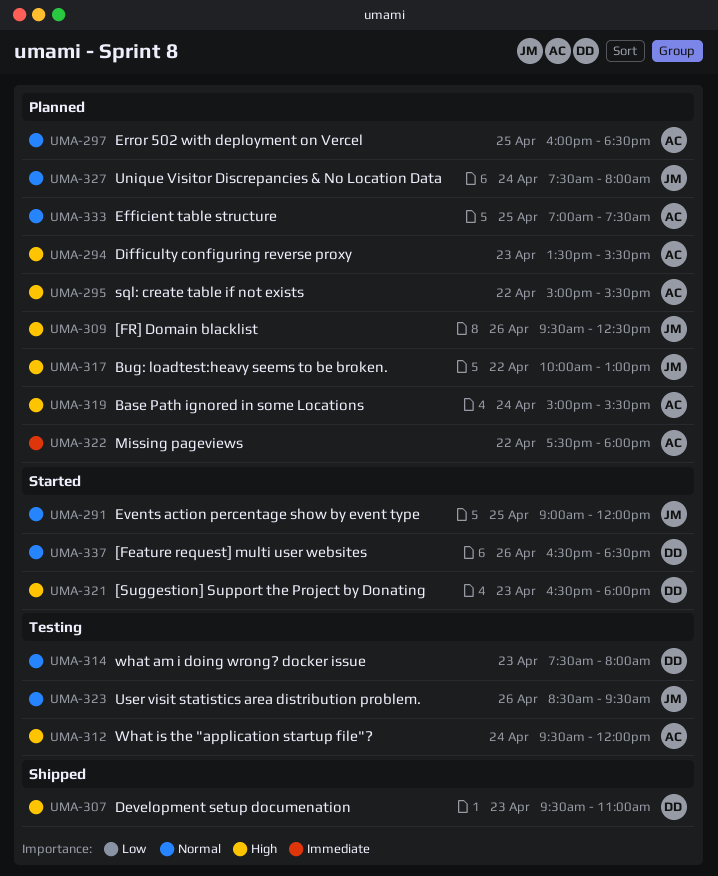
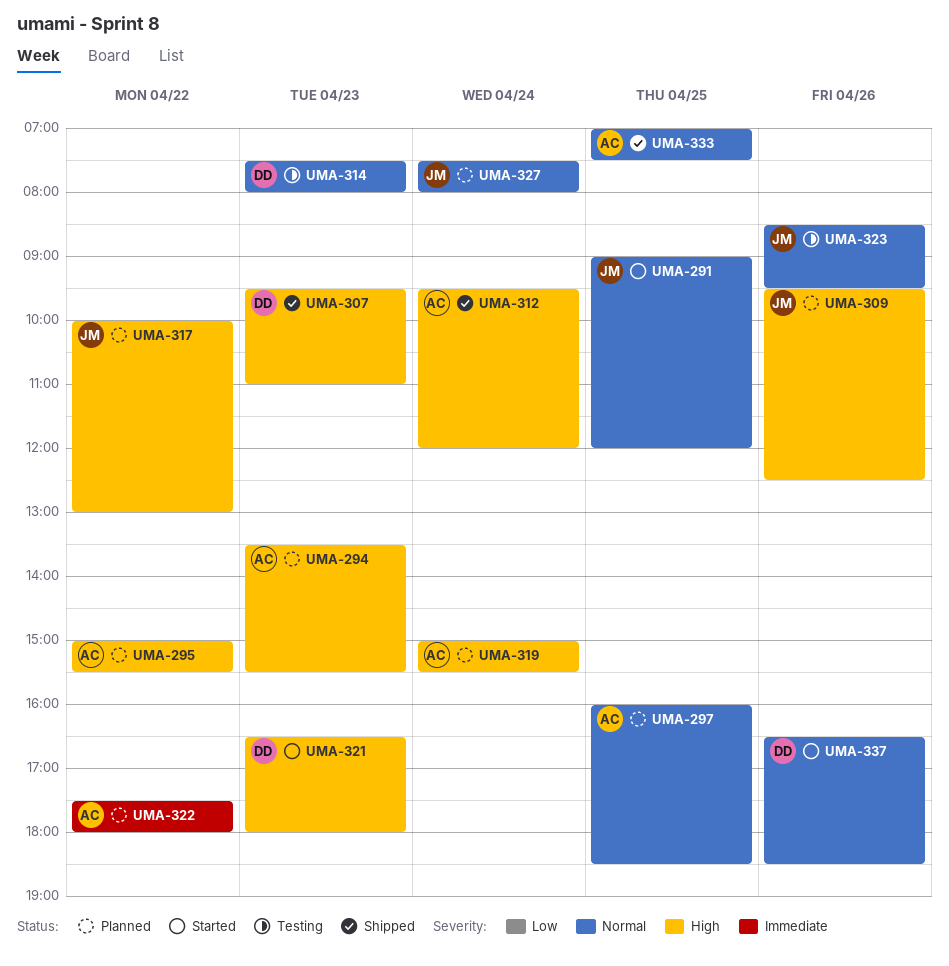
UMA-312, status: Testing -> Shipped
UMA-333, status: Planned -> Shipped

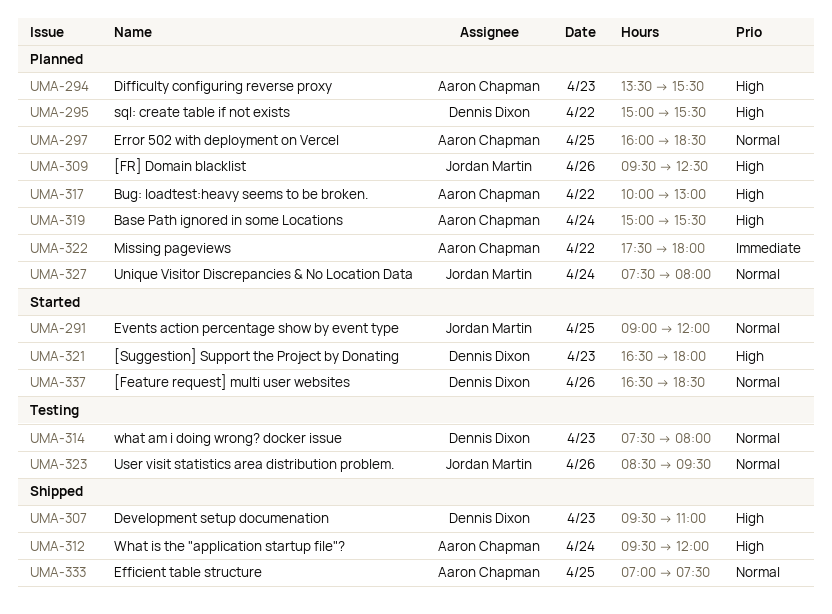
UMA-295, owner: Aaron Chapman -> Dennis Dixon
UMA-317, owner: Jordan Martin -> Aaron Chapman

